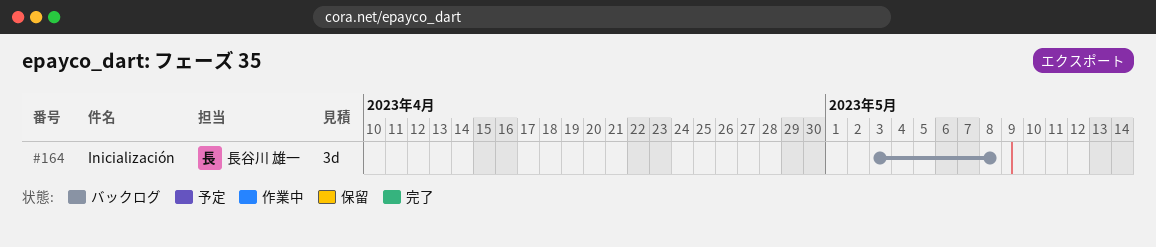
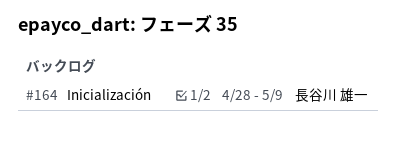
#164, start: May 3 -> Apr 28
#164, due: May 8 -> May 9

